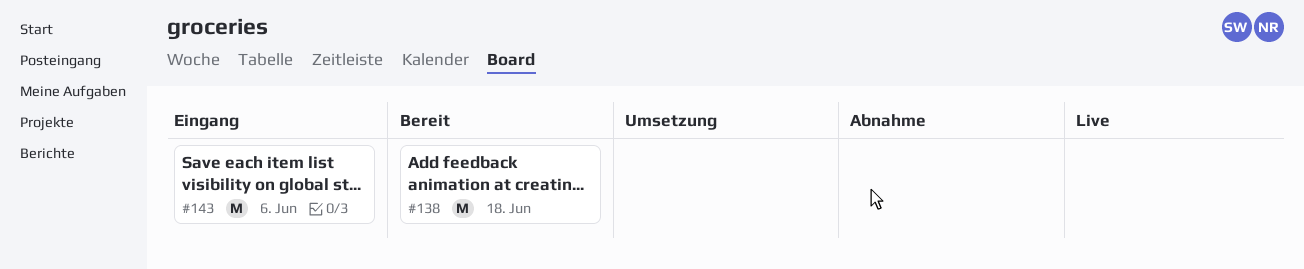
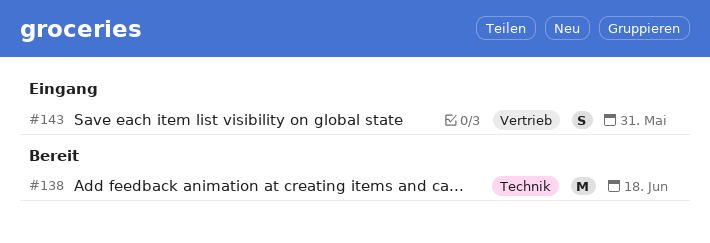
#143, estimate: M -> S
#143, due: Jun 6 -> May 31

